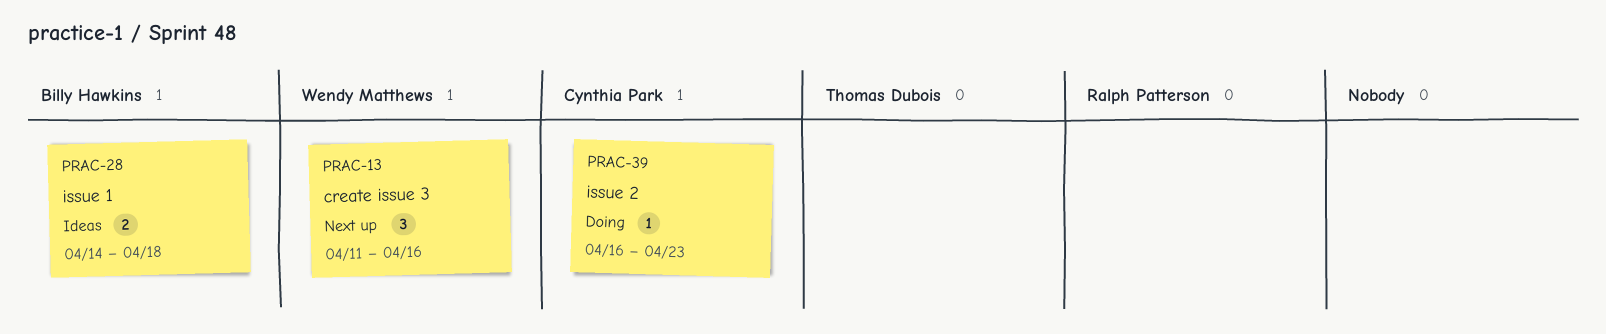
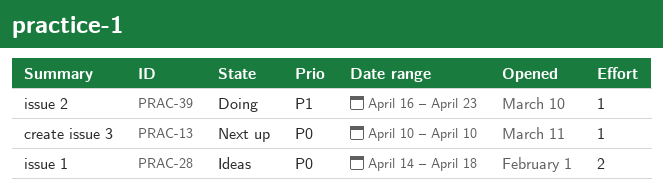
PRAC-13, estimate: 3 -> 1
PRAC-13, start: Apr 11 -> Apr 10
PRAC-13, due: Apr 16 -> Apr 10

